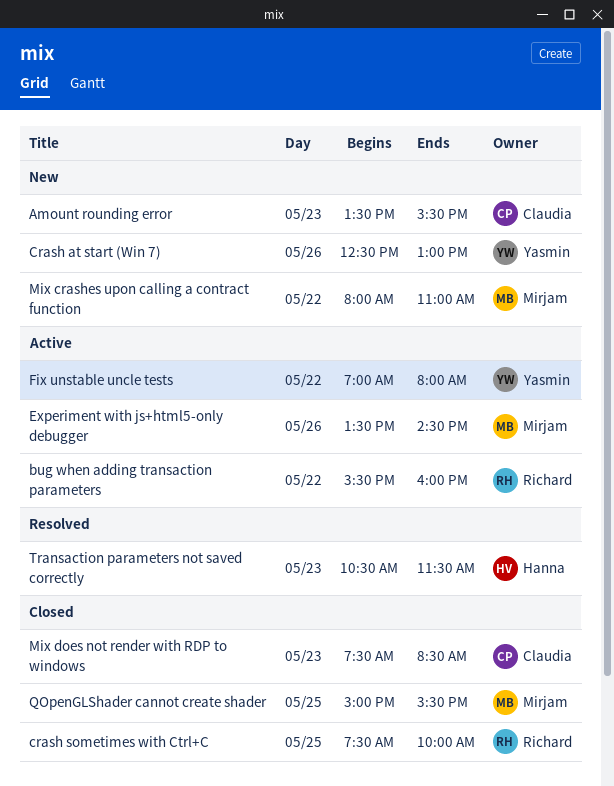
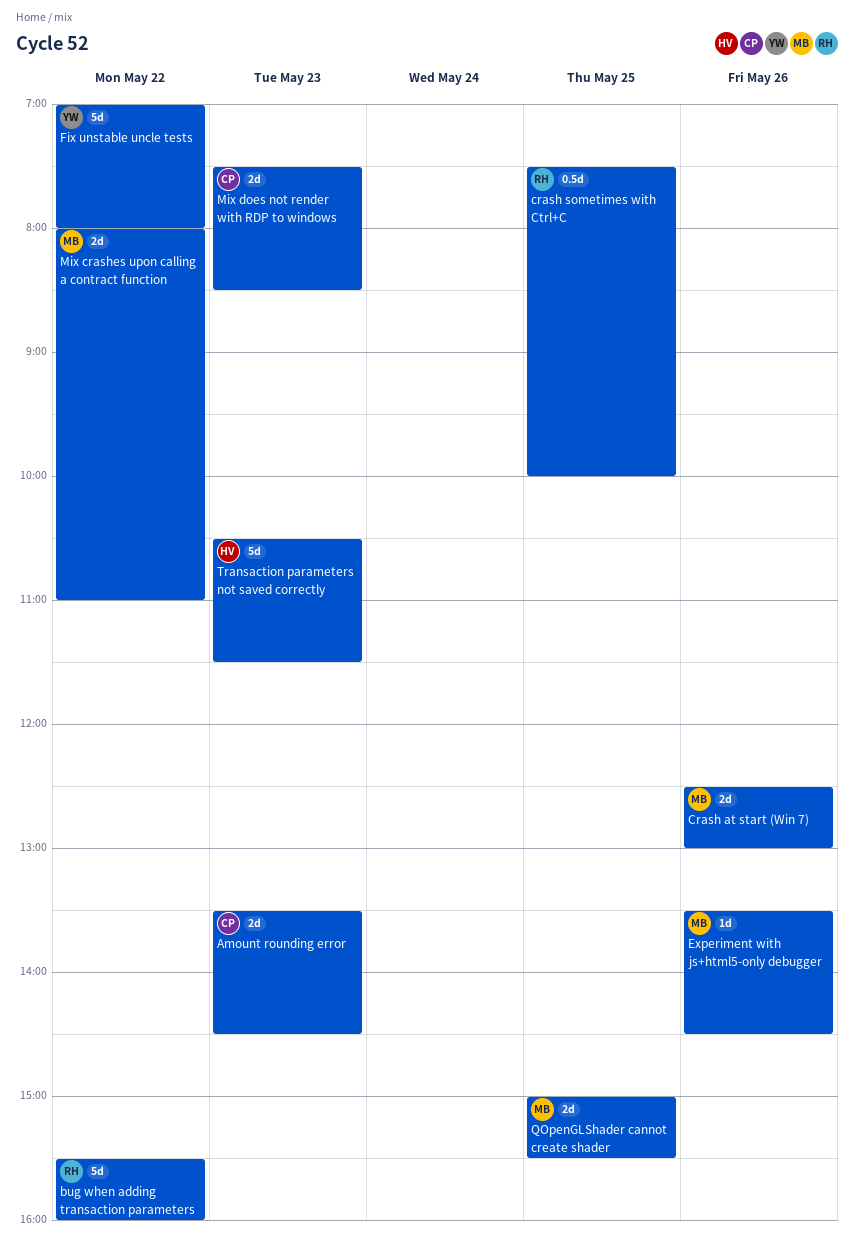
Amount rounding error, ends: 15:30 -> 14:30
Crash at start (Win 7), owner: Yasmin -> Mirjam

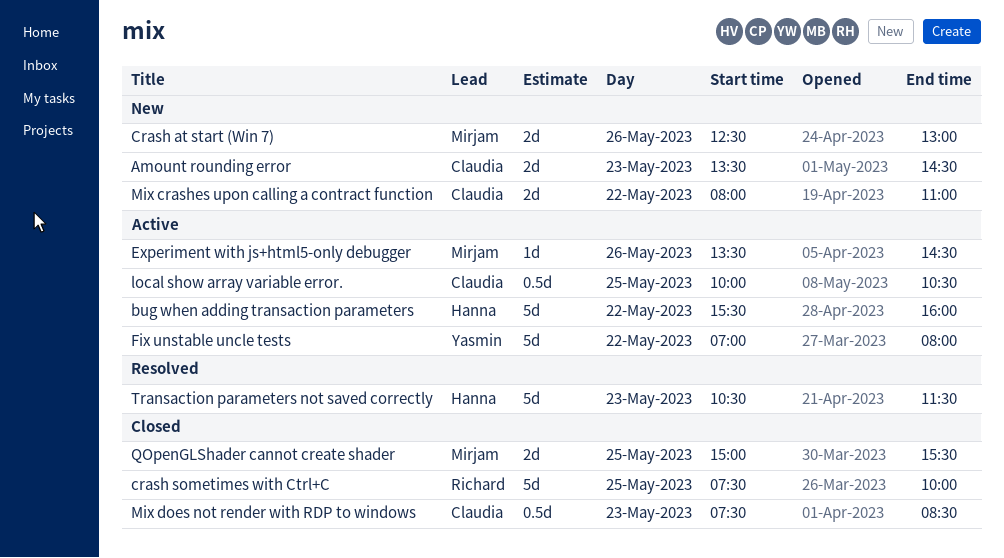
bug when adding transaction parameters, owner: Richard -> Hanna
crash sometimes with Ctrl+C, estimate: 0.5d -> 5d
local show array variable error.: none -> present
Mix crashes upon calling a contract function, owner: Mirjam -> Claudia
Mix does not render with RDP to windows, estimate: 2d -> 0.5d

